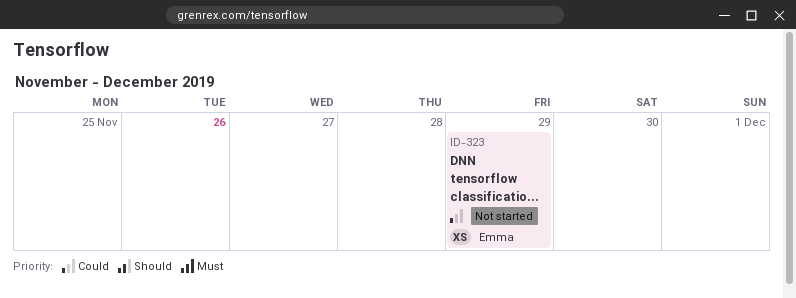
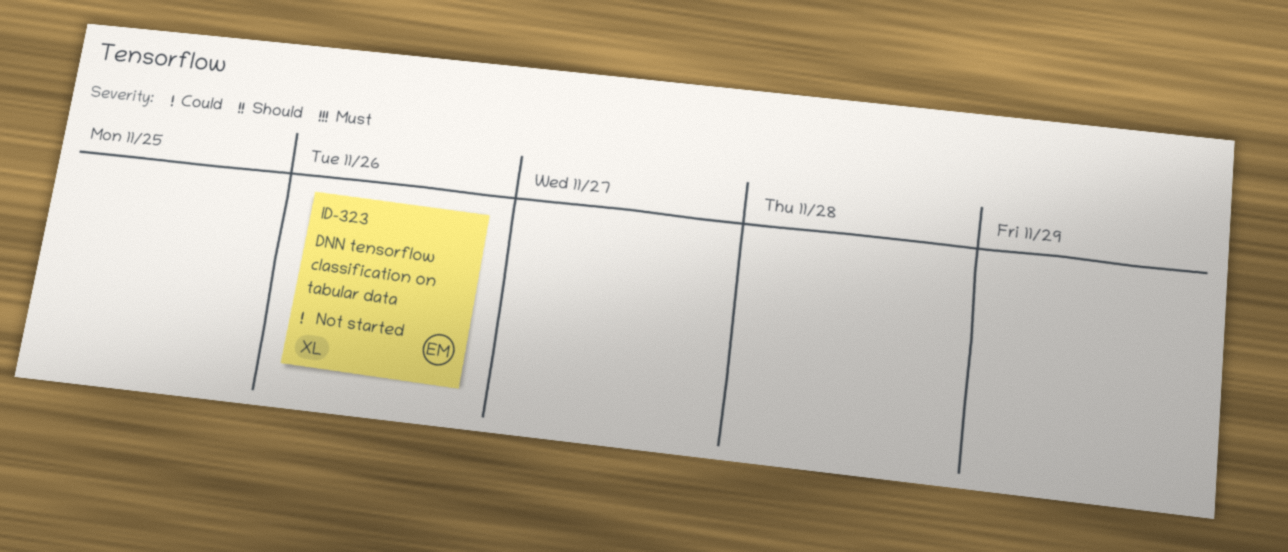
ID-323, estimate: XS -> XL
ID-323, due: Nov 29 -> Nov 26

